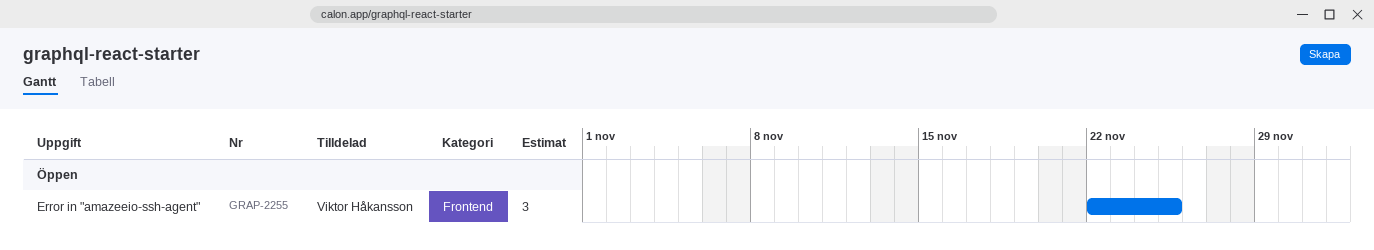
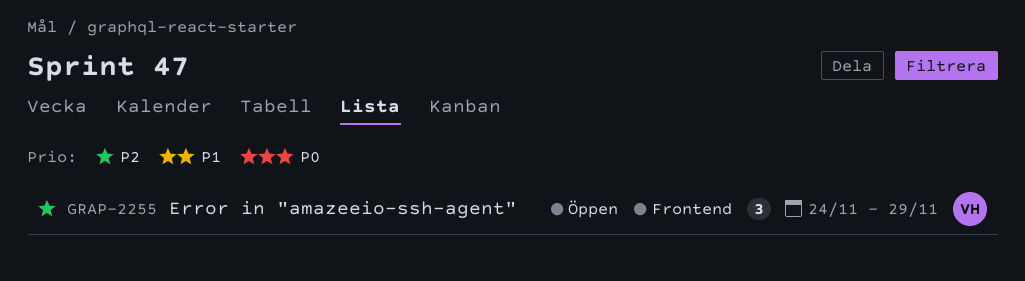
GRAP-2255, start: Nov 22 -> Nov 24
GRAP-2255, due: Nov 25 -> Nov 29

